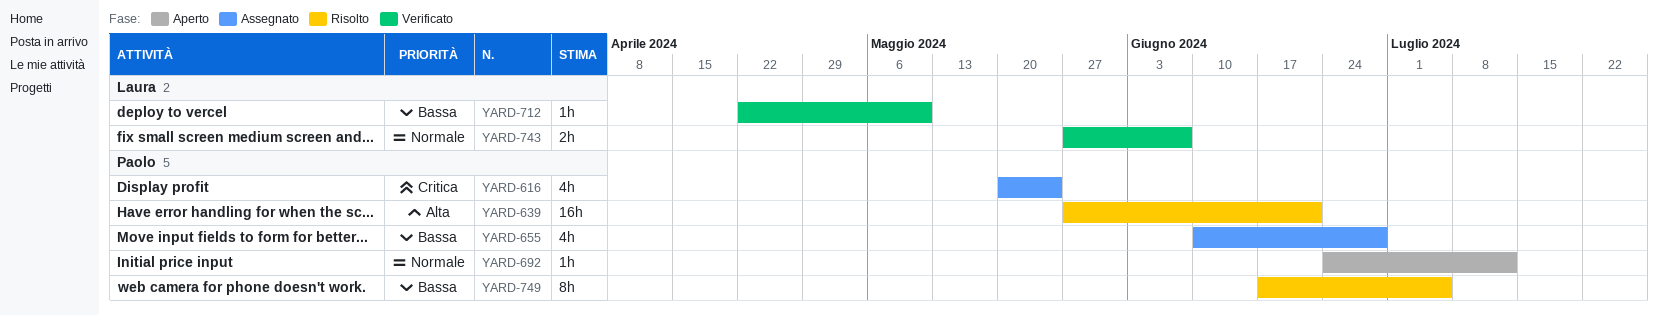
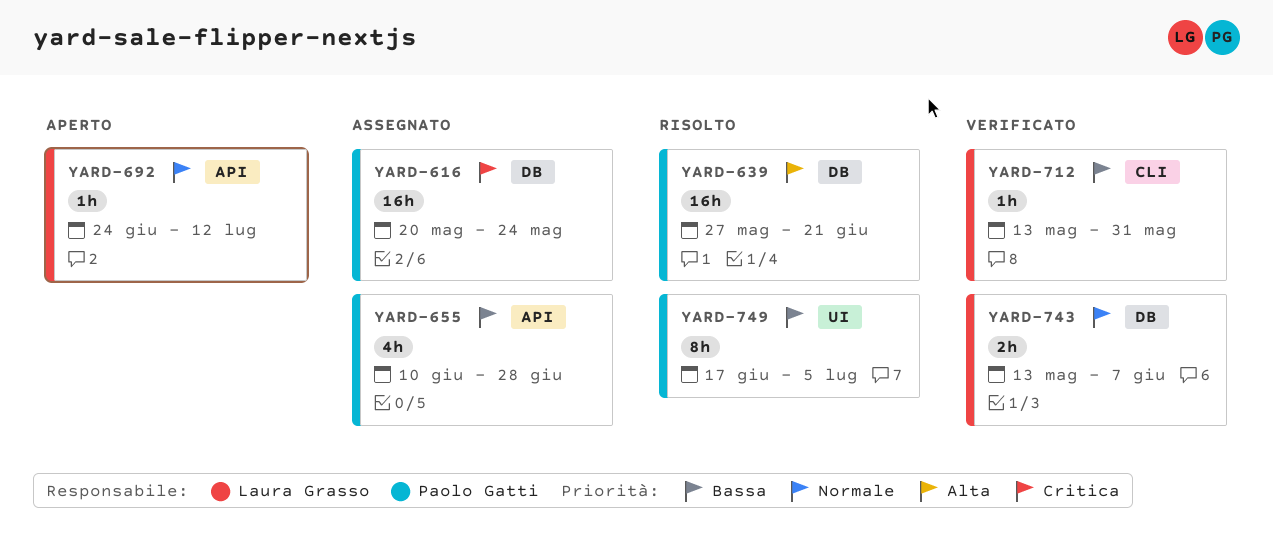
YARD-616, estimate: 4h -> 16h
YARD-692, owner: Paolo Gatti -> Laura Grasso
YARD-712, start: Apr 22 -> May 13
YARD-712, due: May 10 -> May 31
YARD-743, start: May 27 -> May 13

